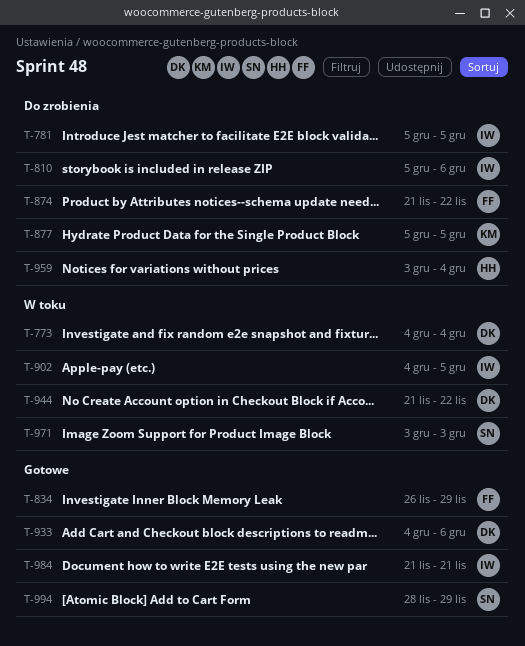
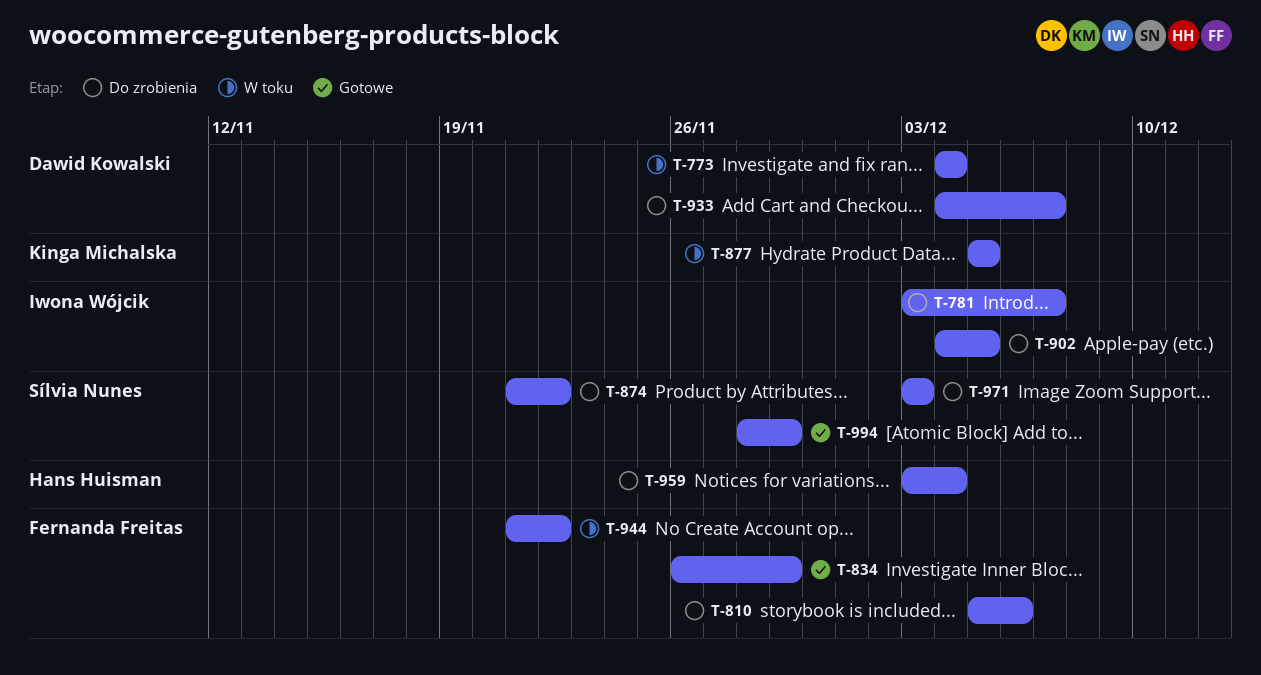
T-781, start: Dec 5 -> Dec 3
T-781, due: Dec 5 -> Dec 7
T-810, owner: Iwona Wójcik -> Fernanda Freitas
T-874, owner: Fernanda Freitas -> Sílvia Nunes
T-877, status: Do zrobienia -> W toku
T-902, status: W toku -> Do zrobienia
T-933, status: Gotowe -> Do zrobienia
T-933, due: Dec 6 -> Dec 7
T-944, owner: Dawid Kowalski -> Fernanda Freitas
T-971, status: W toku -> Do zrobienia
T-984: present -> none

